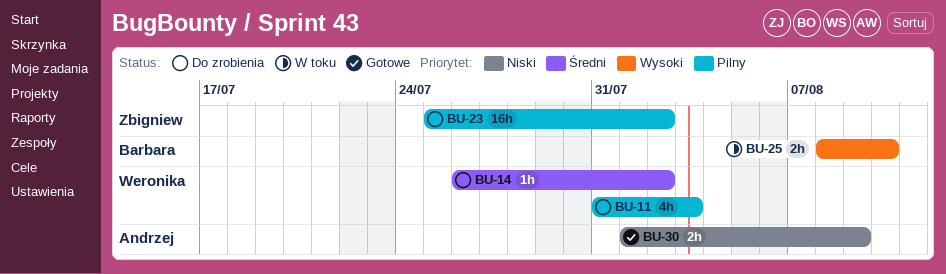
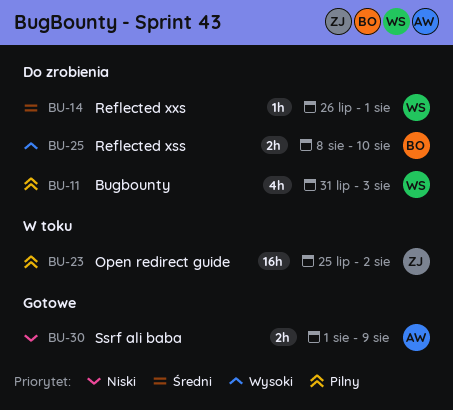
BU-14, due: Aug 2 -> Aug 1
BU-23, status: Do zrobienia -> W toku
BU-25, status: W toku -> Do zrobienia

